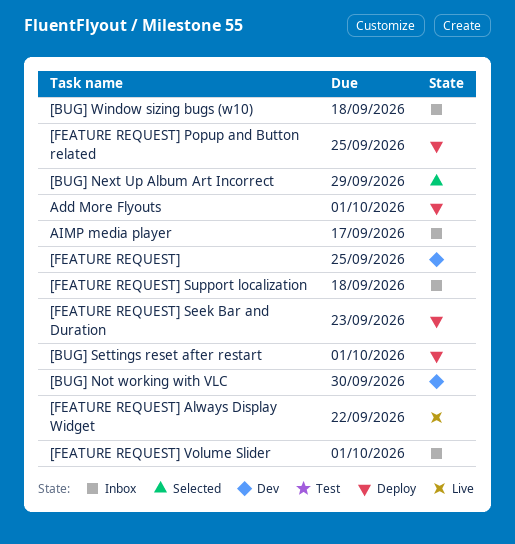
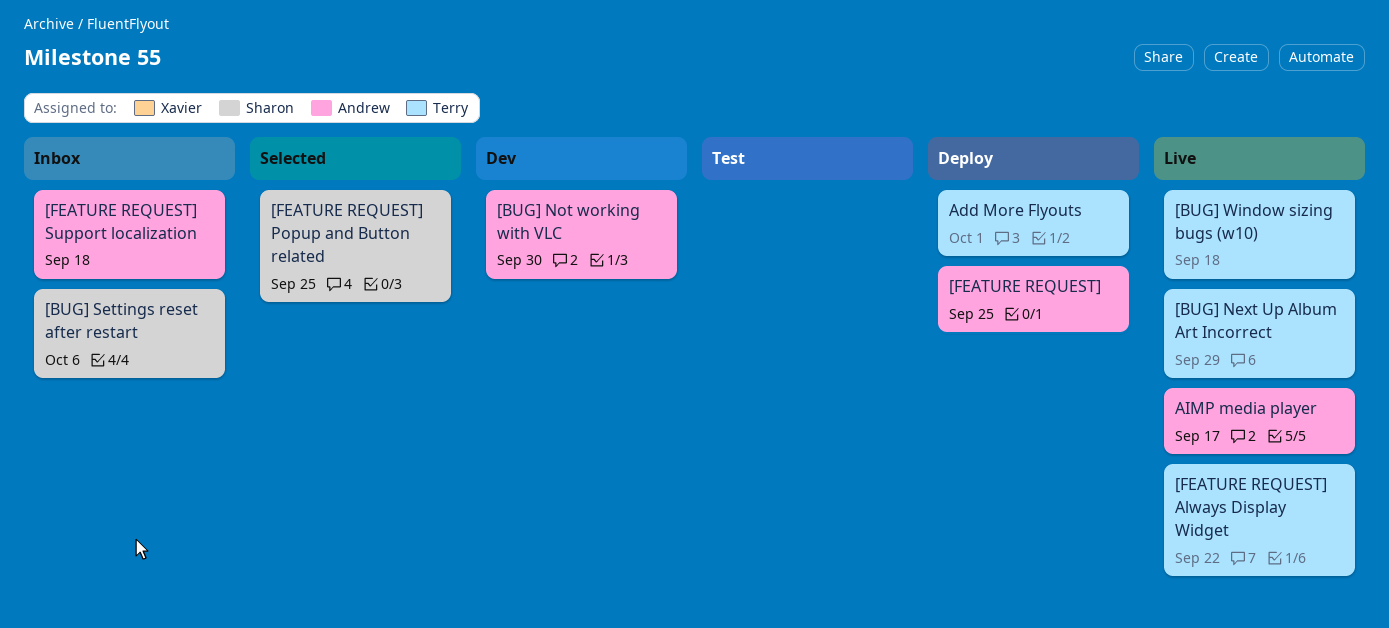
[BUG] Next Up Album Art Incorrect, status: Selected -> Live
[BUG] Settings reset after restart, status: Deploy -> Inbox
[BUG] Settings reset after restart, due: Oct 1 -> Oct 6
[BUG] Window sizing bugs (w10), status: Inbox -> Live
[FEATURE REQUEST], status: Dev -> Deploy
[FEATURE REQUEST] Popup and Button related, status: Deploy -> Selected
[FEATURE REQUEST] Seek Bar and Duration: present -> none
[FEATURE REQUEST] Volume Slider: present -> none
AIMP media player, status: Inbox -> Live

